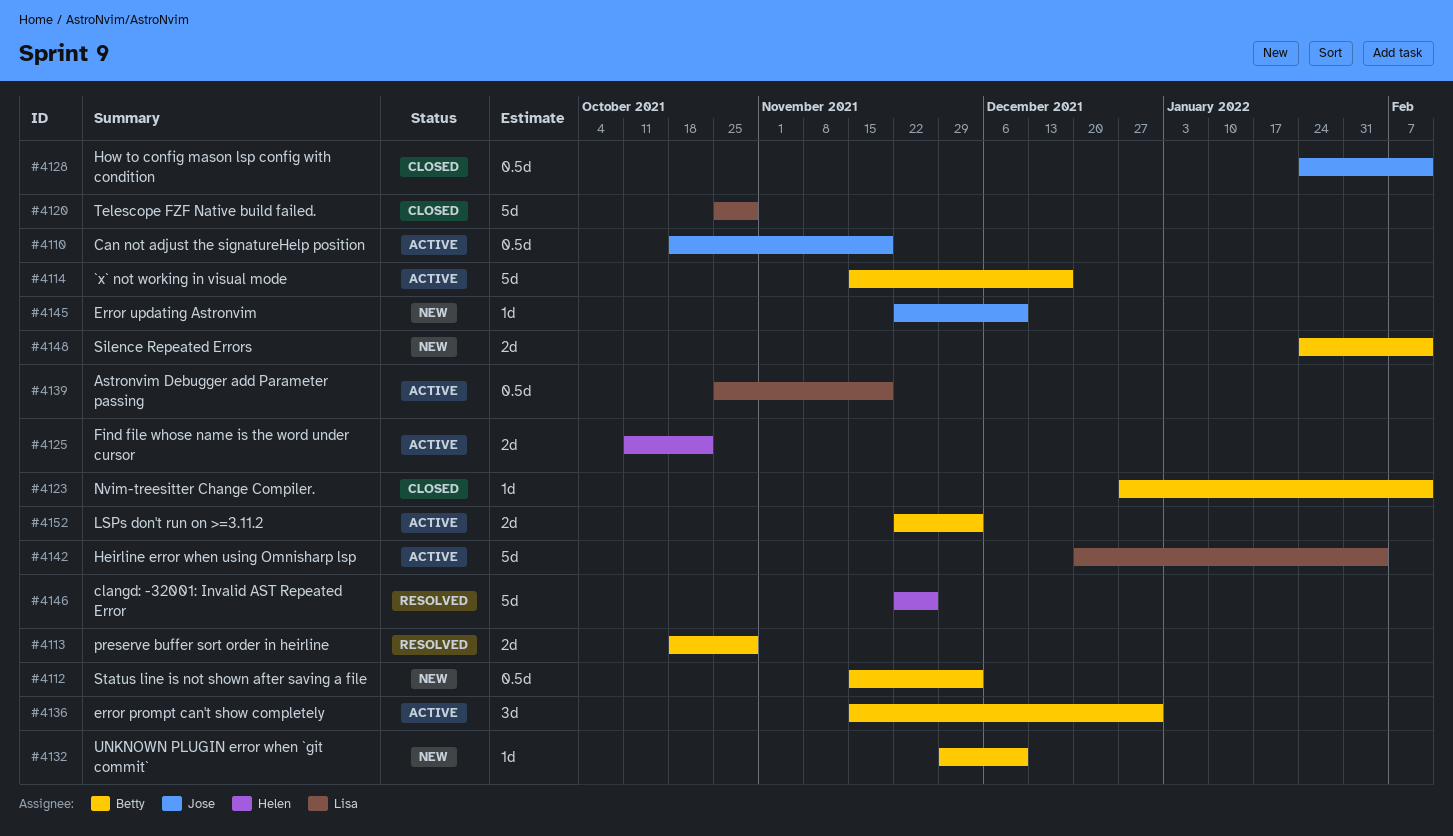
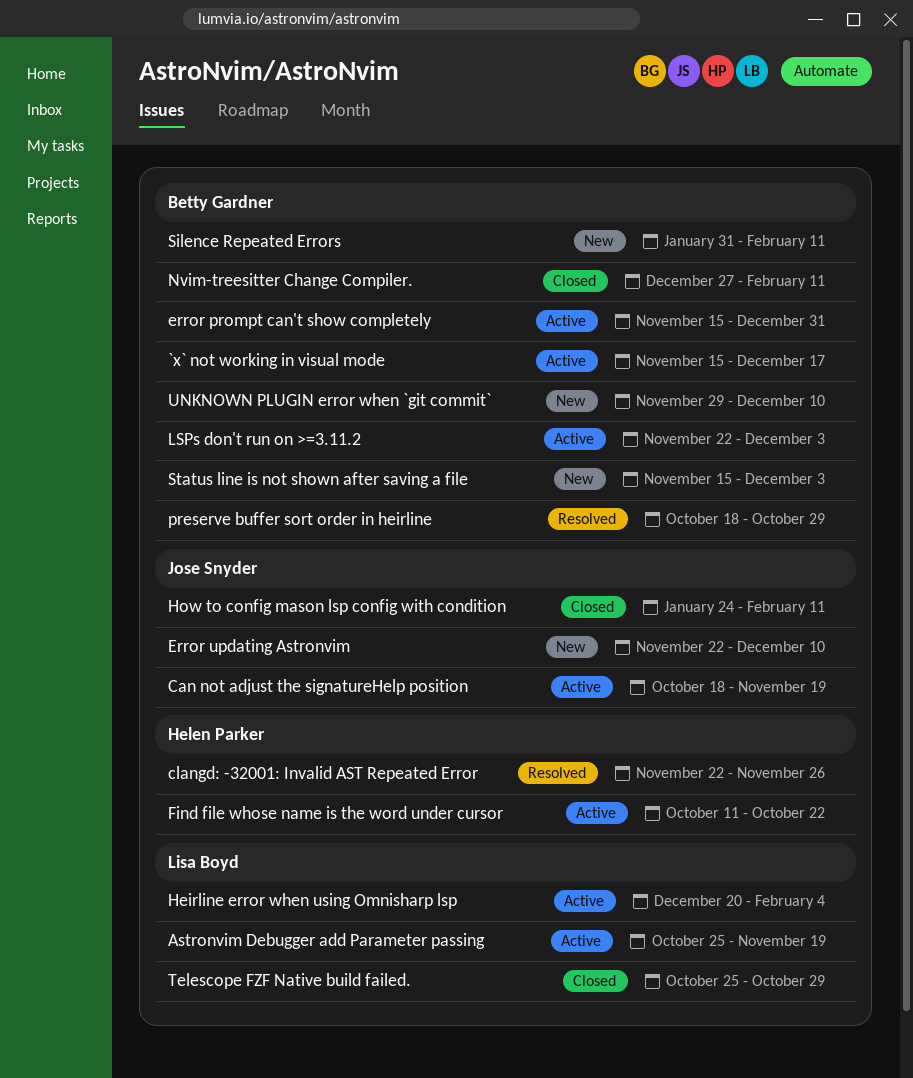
Silence Repeated Errors, start: Jan 24 -> Jan 31

